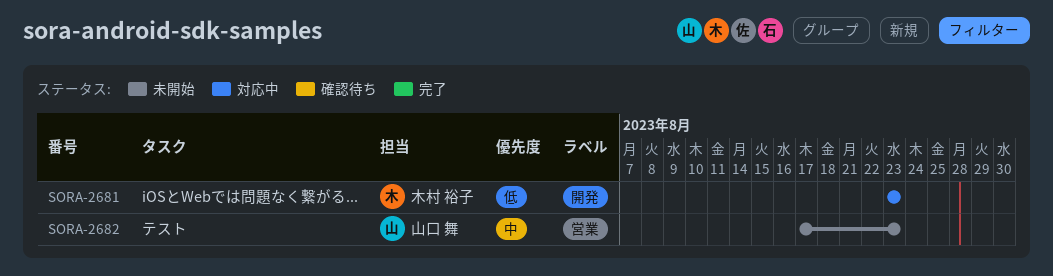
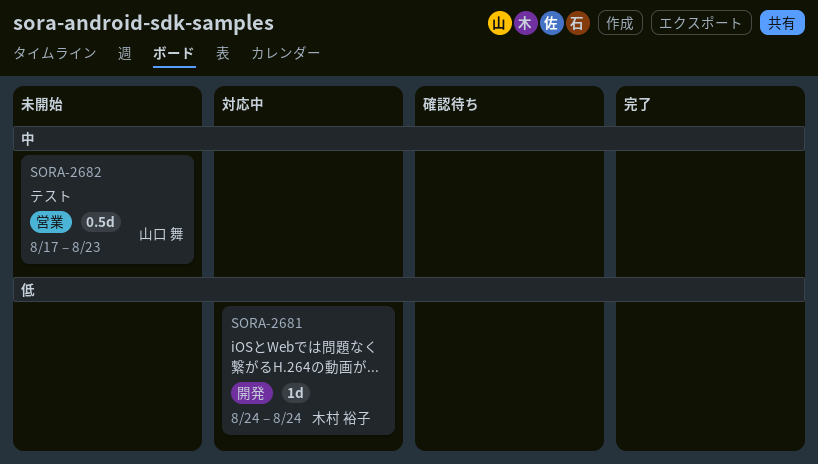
SORA-2681, start: Aug 23 -> Aug 24
SORA-2681, due: Aug 23 -> Aug 24

